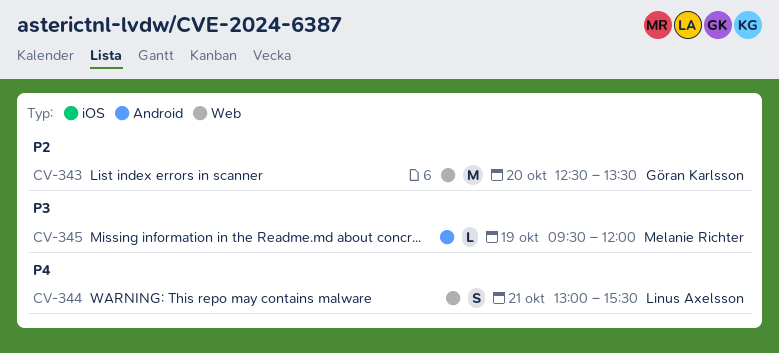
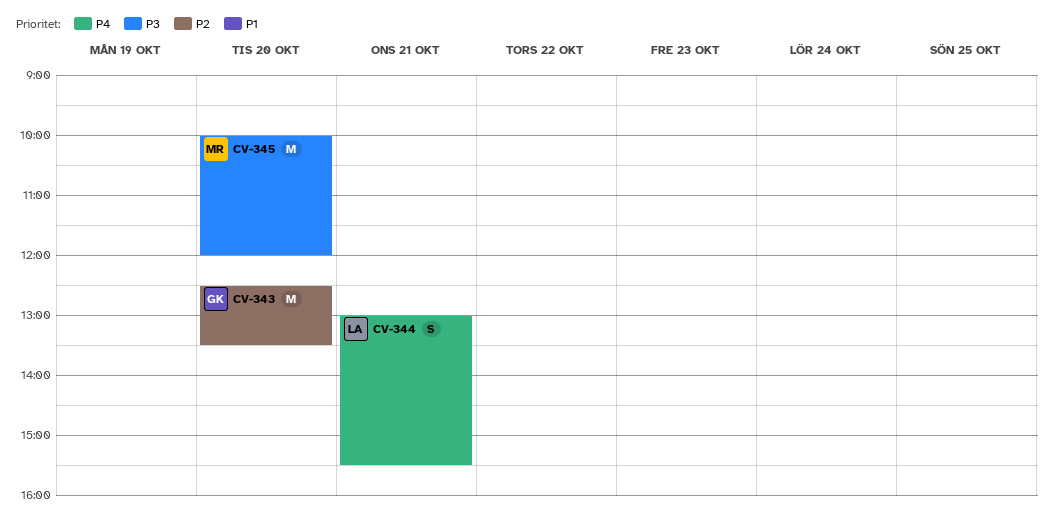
CV-345, estimate: L -> M
CV-345, day: Oct 19 -> Oct 20
CV-345, begins: 09:30 -> 10:00

